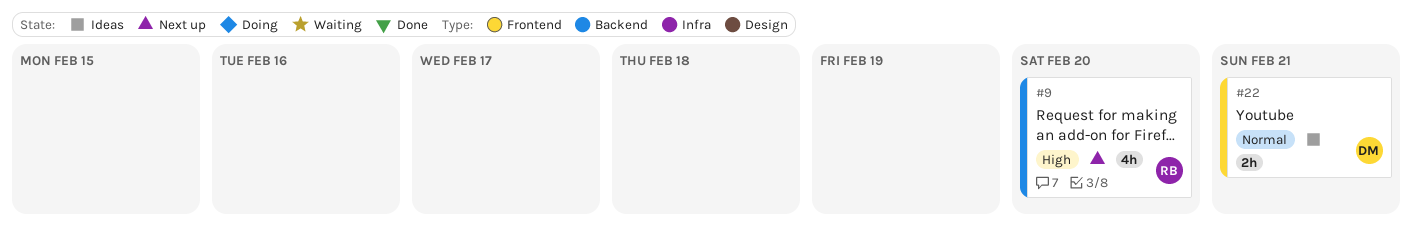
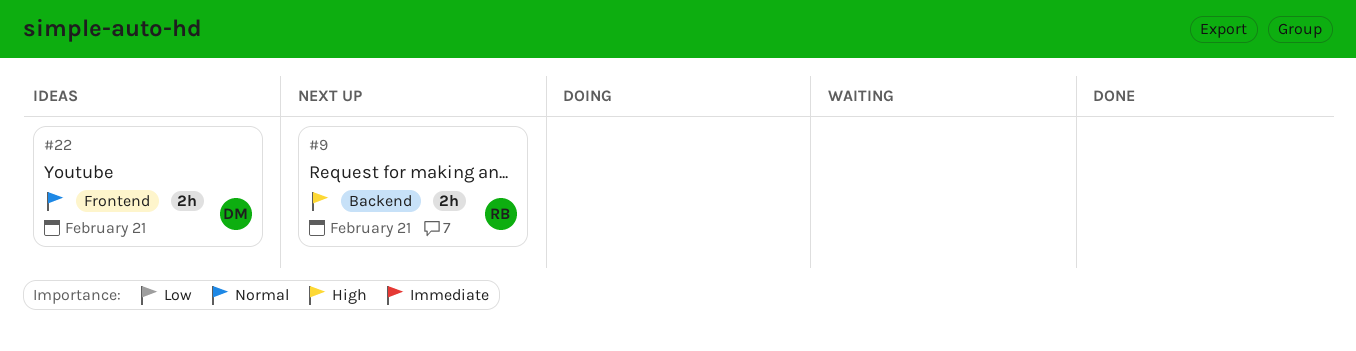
#9, estimate: 4h -> 2h
#9, due: Feb 20 -> Feb 21

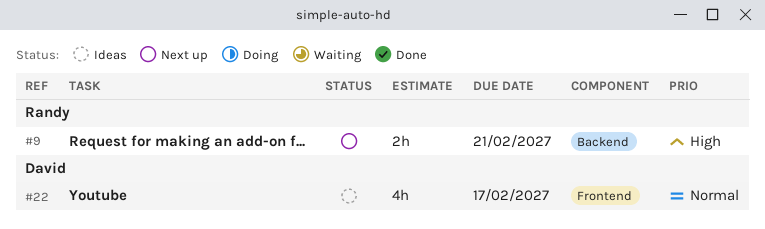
#22, estimate: 2h -> 4h
#22, due: Feb 21 -> Feb 17

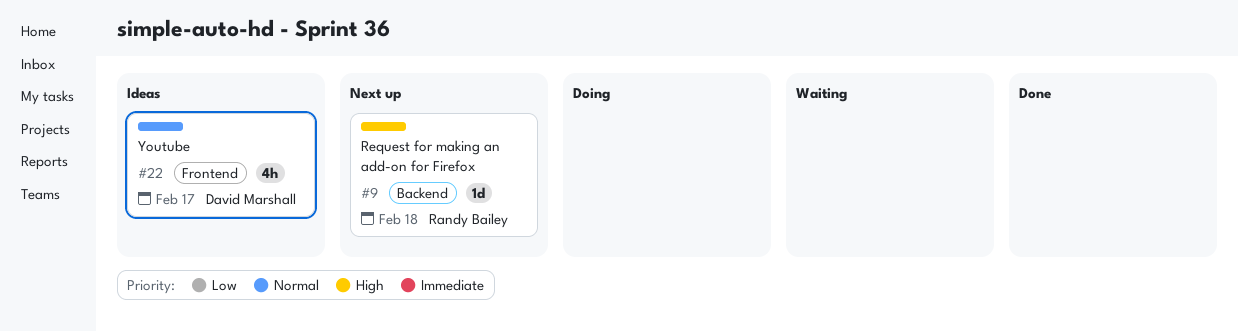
#9, estimate: 2h -> 1d
#9, due: Feb 21 -> Feb 18

